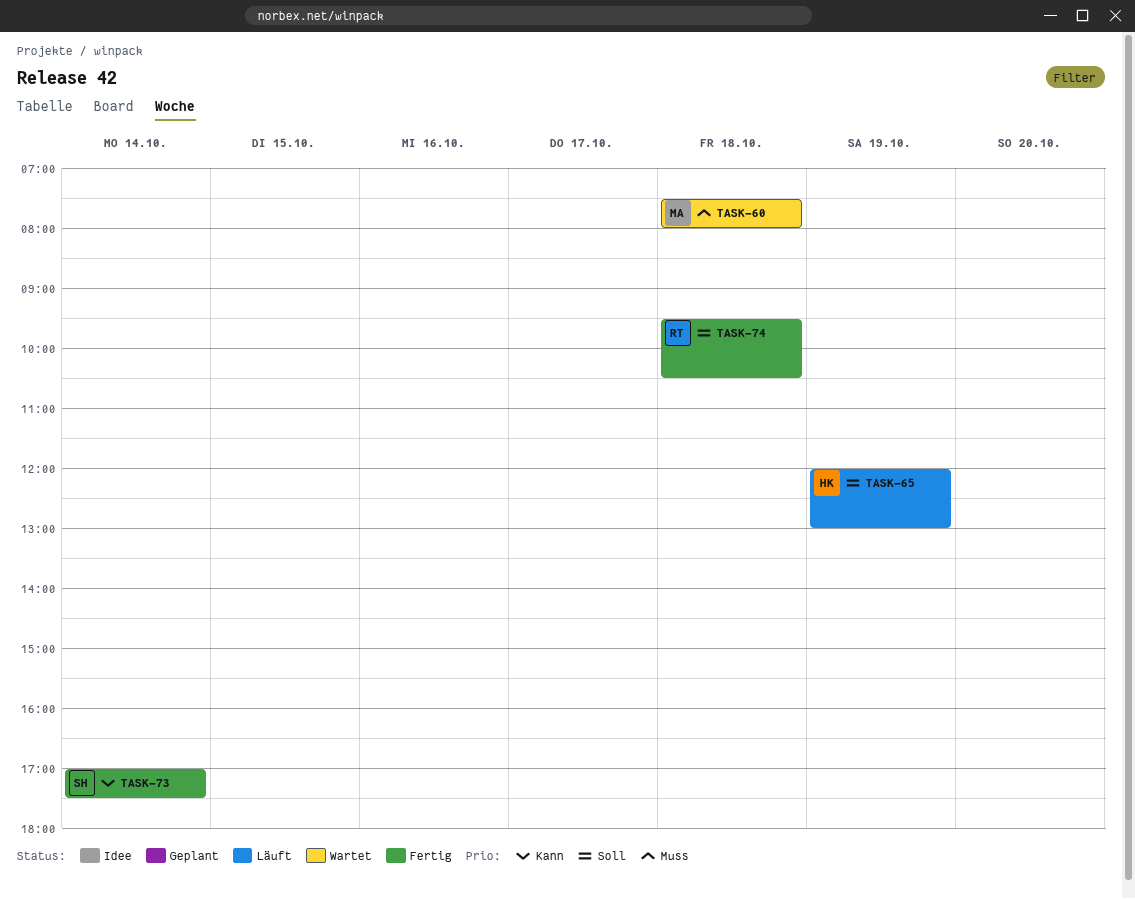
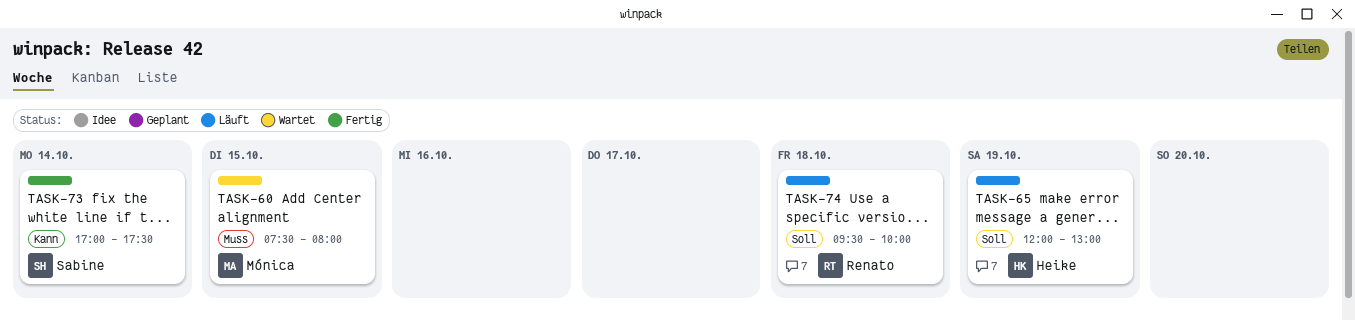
TASK-60, day: Oct 18 -> Oct 15
TASK-74, status: Fertig -> Läuft
TASK-74, ends: 10:30 -> 10:00

